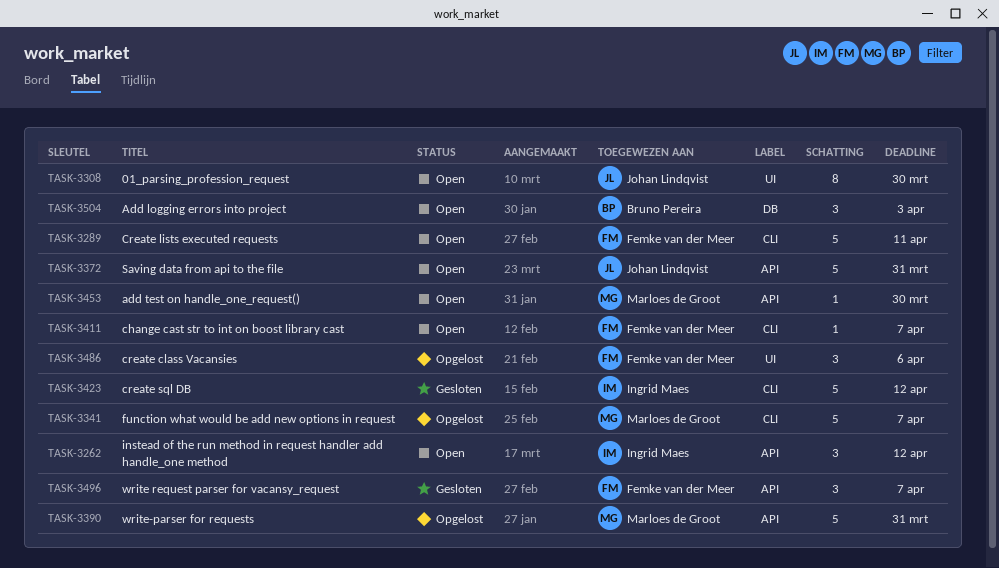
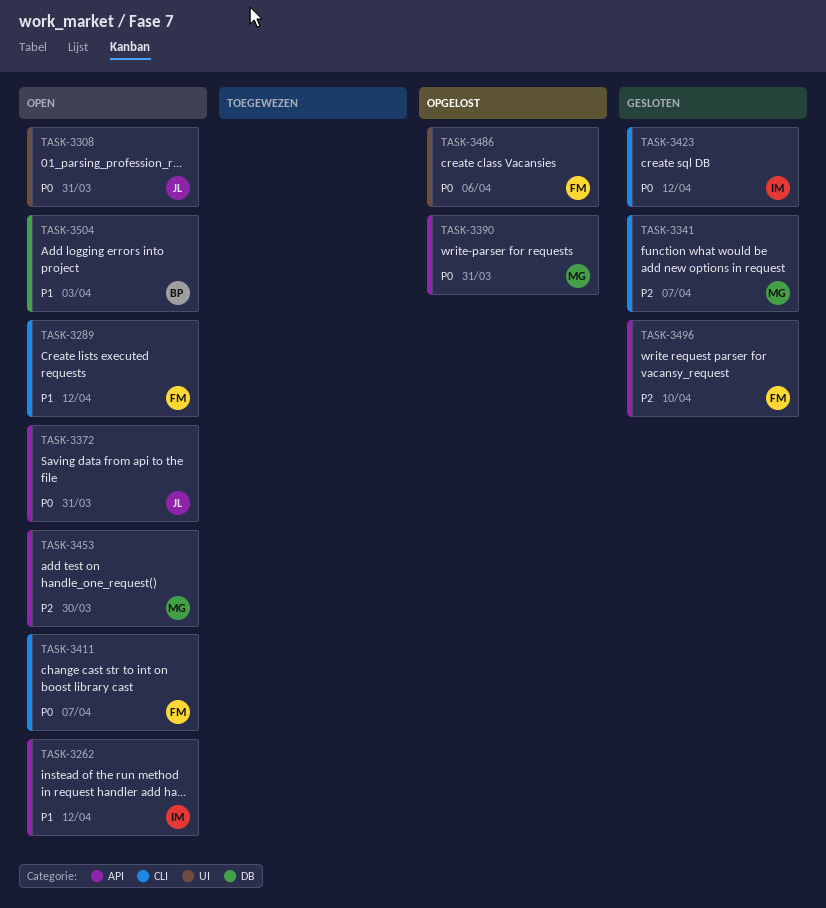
TASK-3289, due: Apr 11 -> Apr 12
TASK-3308, due: Mar 30 -> Mar 31
TASK-3341, status: Opgelost -> Gesloten
TASK-3496, due: Apr 7 -> Apr 10

